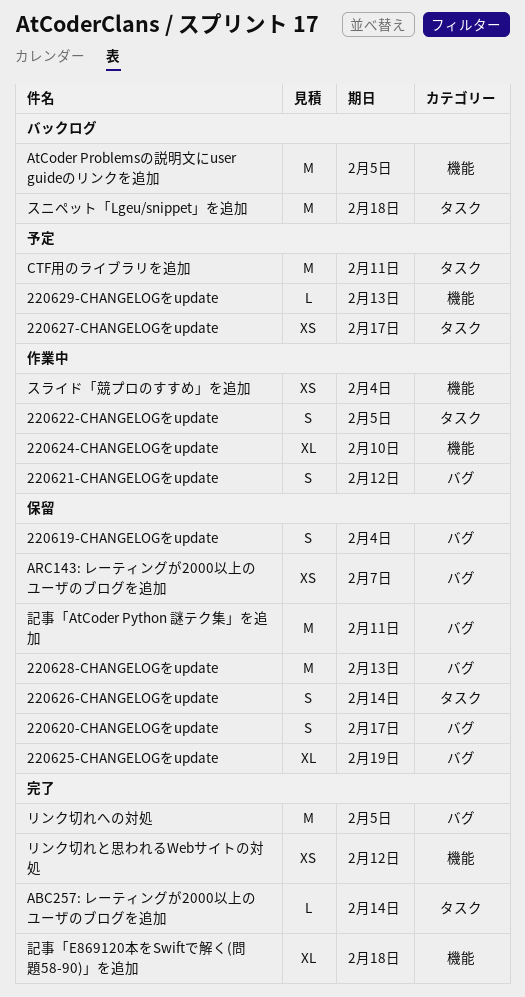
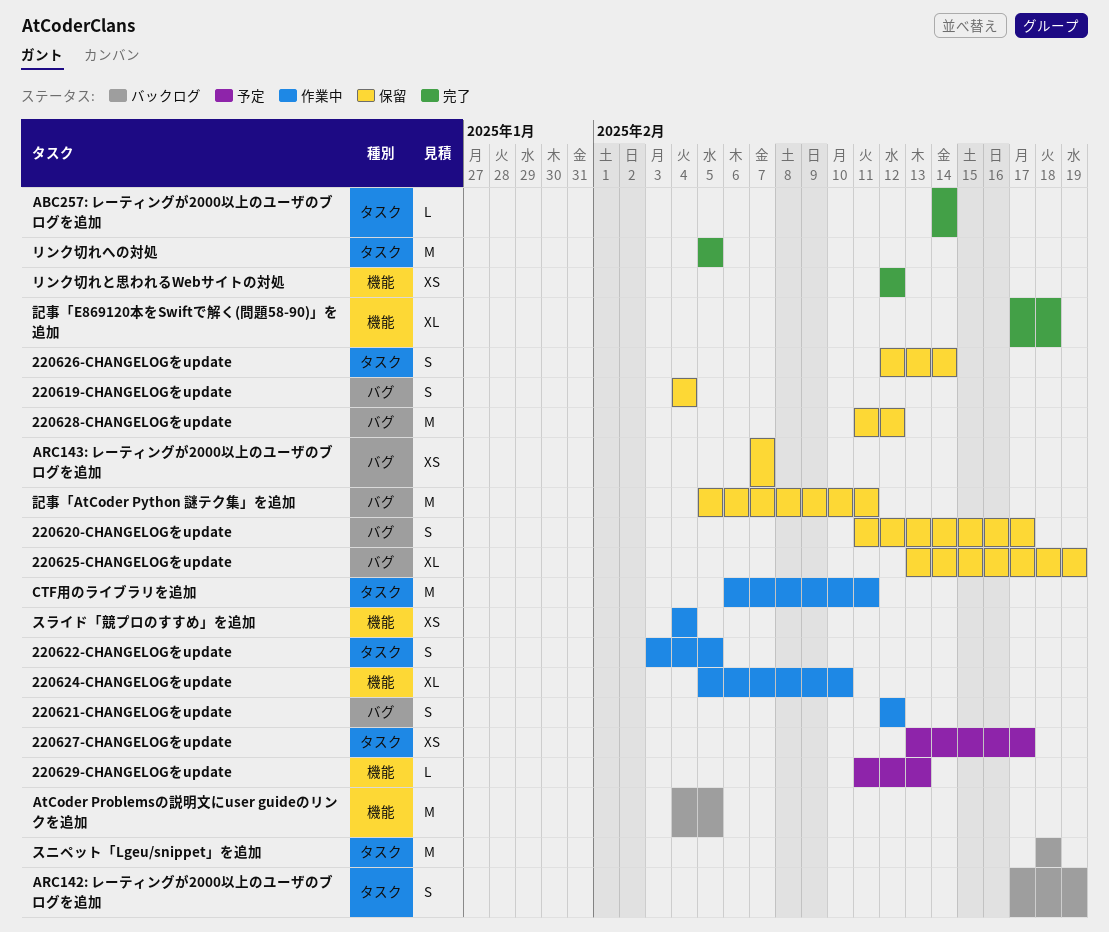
220628-CHANGELOGをupdate, due: Feb 13 -> Feb 12
ARC142: レーティングが2000以上のユーザのブログを追加: none -> present
CTF用のライブラリを追加, status: 予定 -> 作業中
リンク切れへの対処, label: バグ -> タスク

